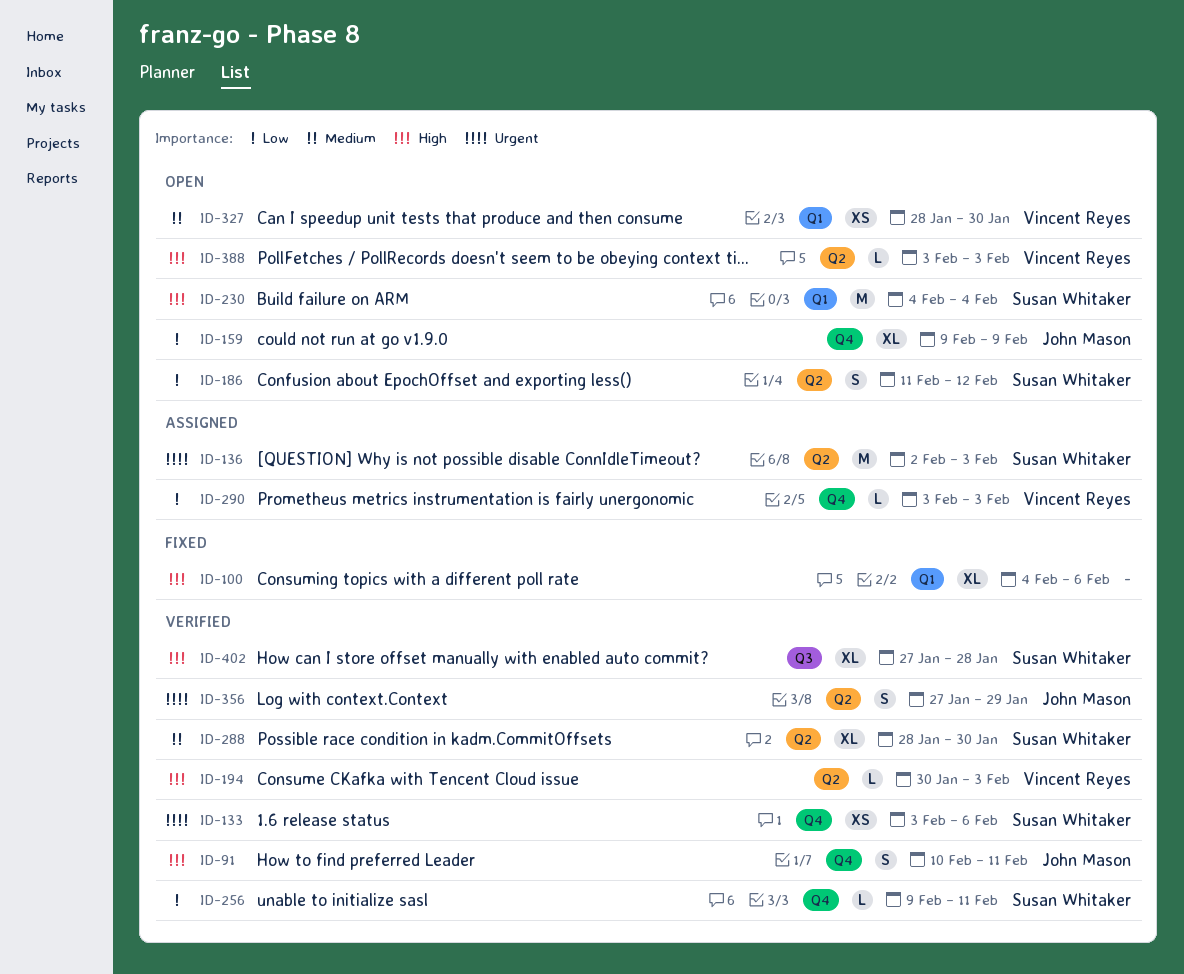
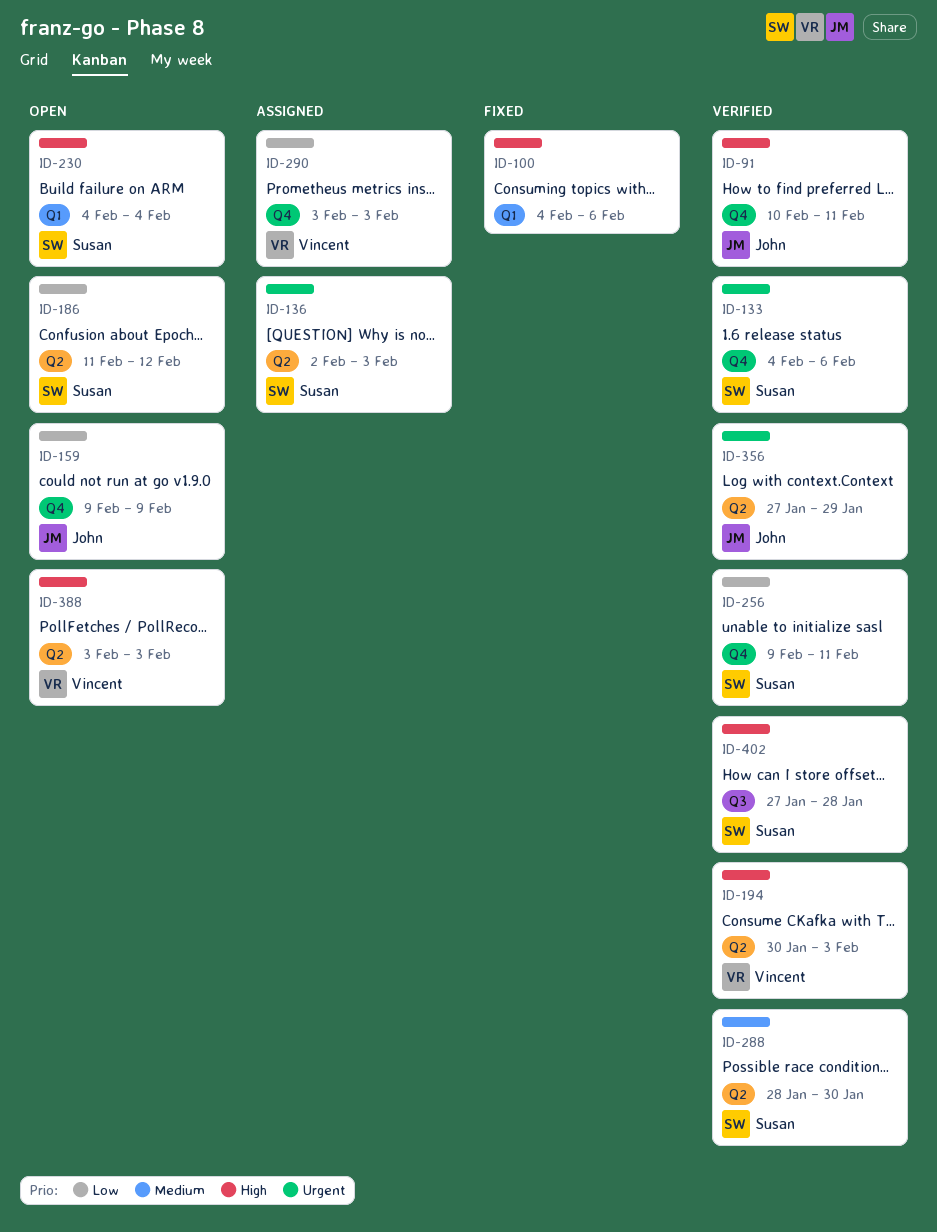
ID-133, start: Feb 3 -> Feb 4
ID-327: present -> none

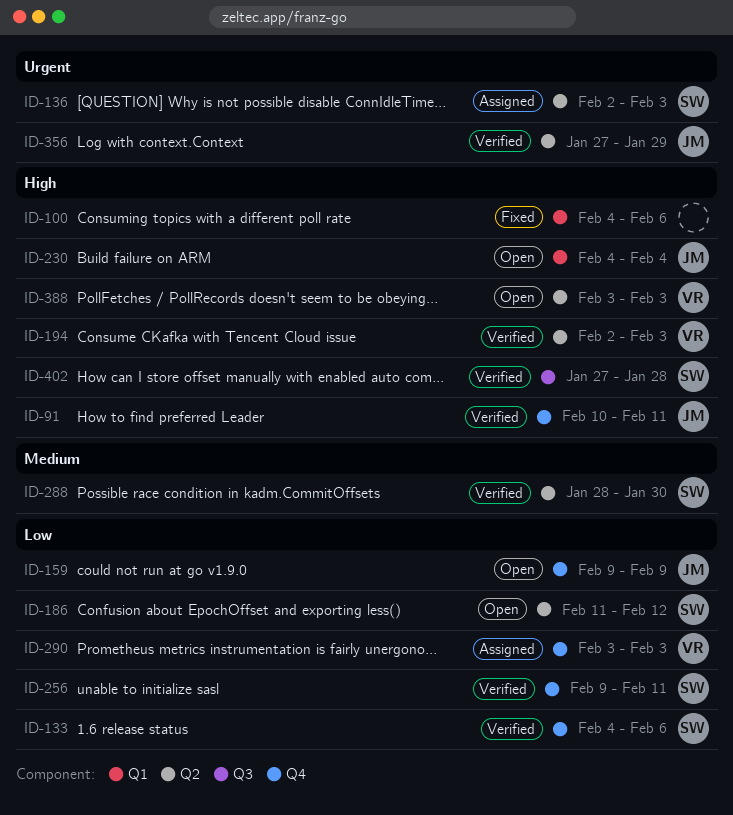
ID-133, priority: Urgent -> Low
ID-194, start: Jan 30 -> Feb 2
ID-230, owner: Susan -> John

